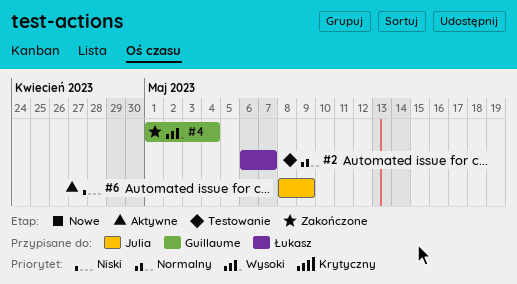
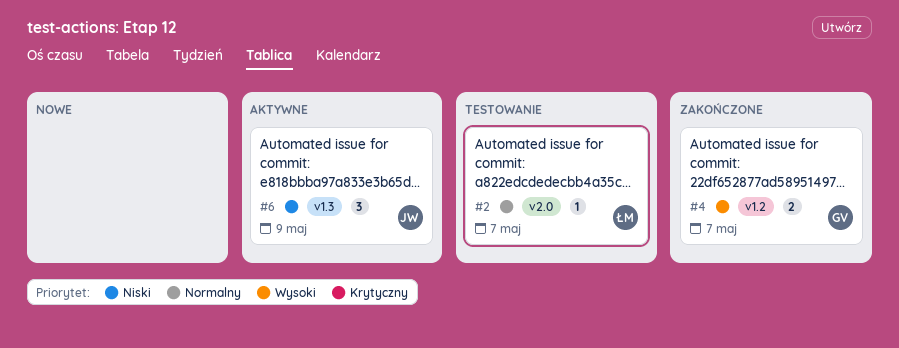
#4, due: May 4 -> May 7

